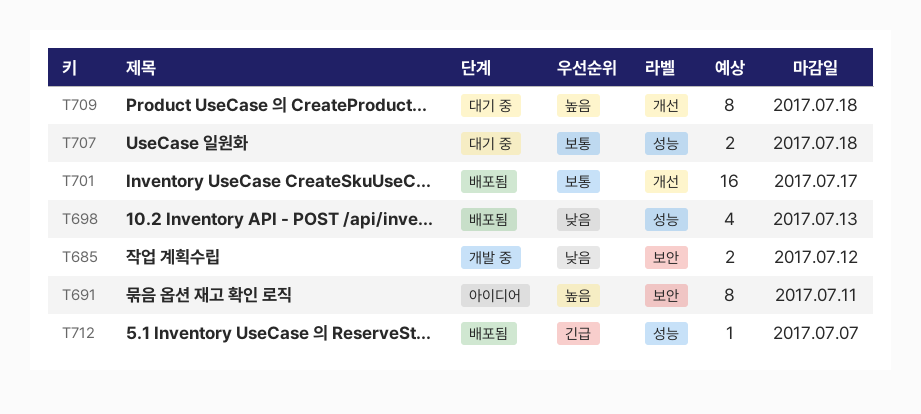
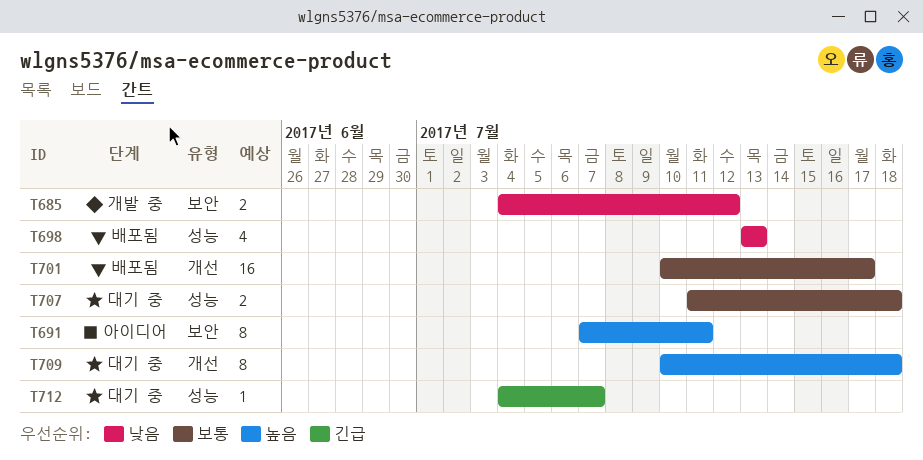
T712, status: 배포됨 -> 대기 중

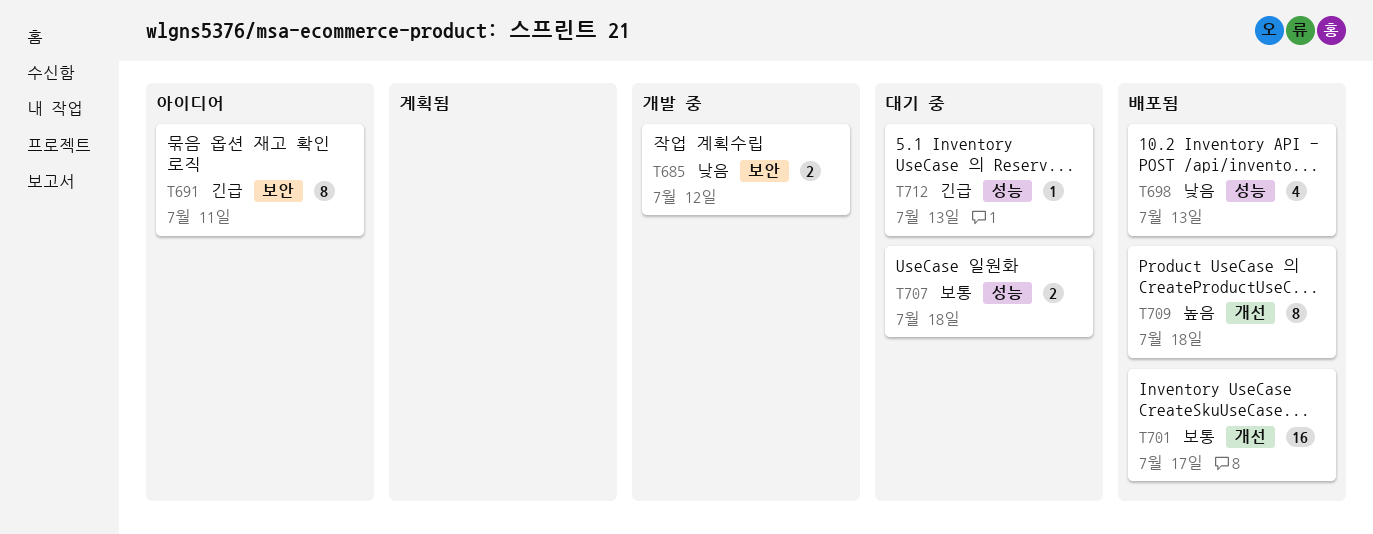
T691, priority: 높음 -> 긴급
T709, status: 대기 중 -> 배포됨
T712, due: Jul 7 -> Jul 13

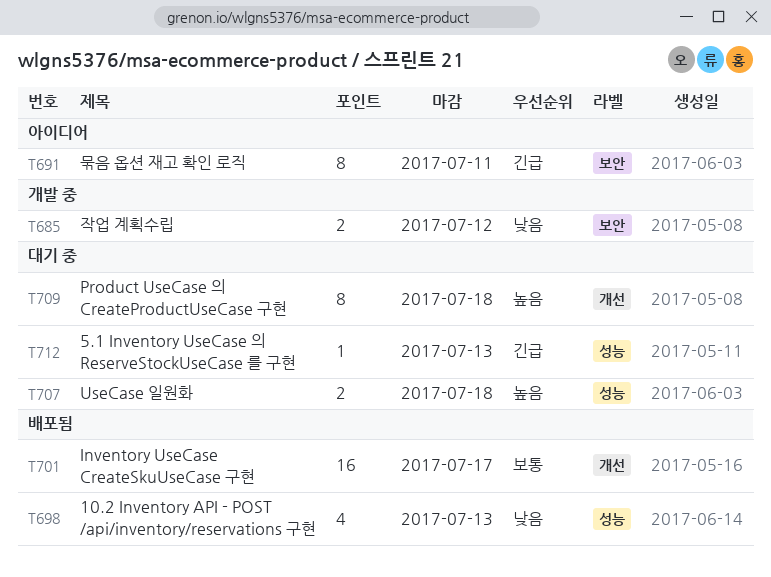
T707, priority: 보통 -> 높음
T709, status: 배포됨 -> 대기 중

